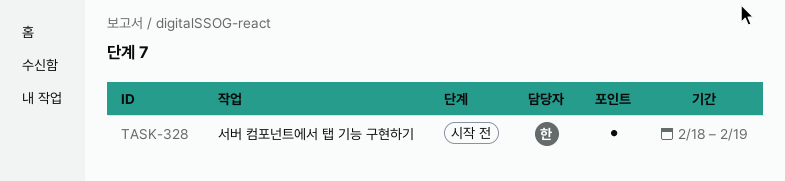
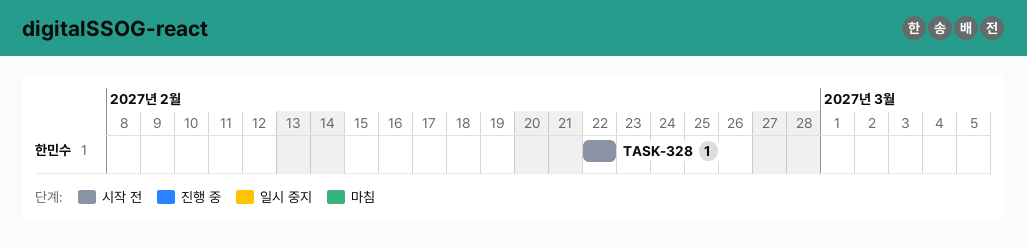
TASK-328, start: Feb 18 -> Feb 22
TASK-328, due: Feb 19 -> Feb 22

